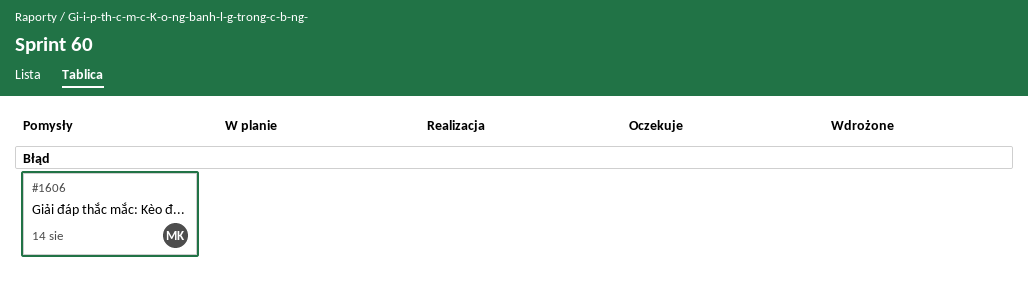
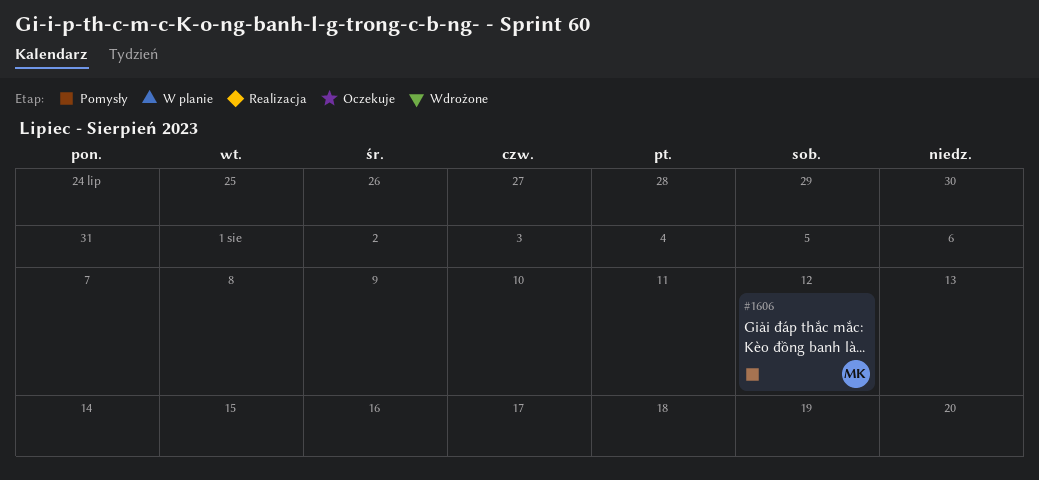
#1606, due: Aug 14 -> Aug 12

